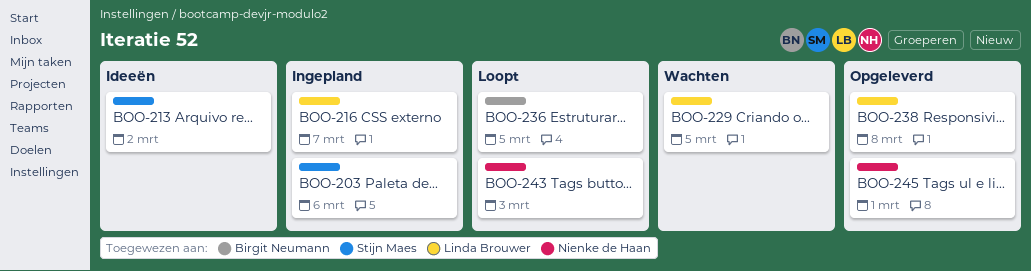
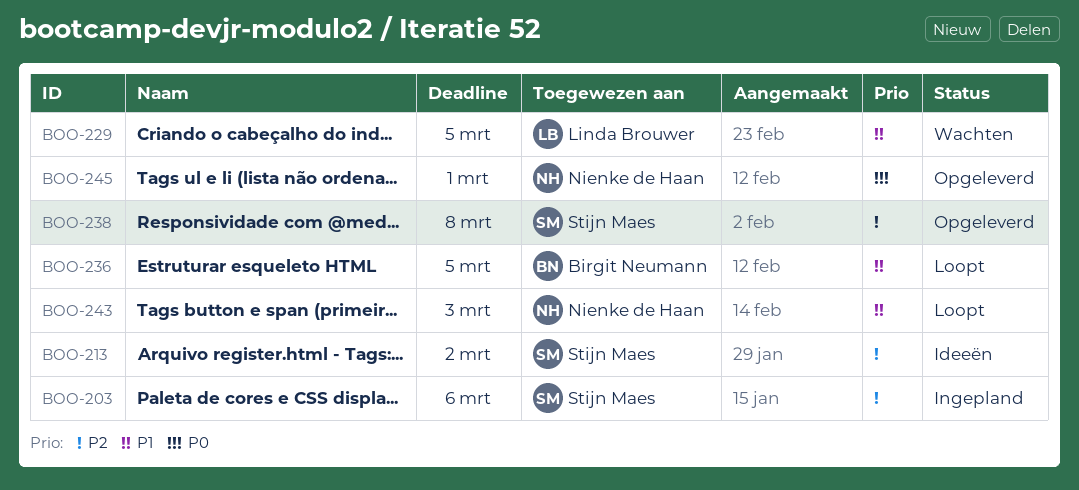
BOO-216: present -> none
BOO-238, owner: Linda Brouwer -> Stijn Maes

